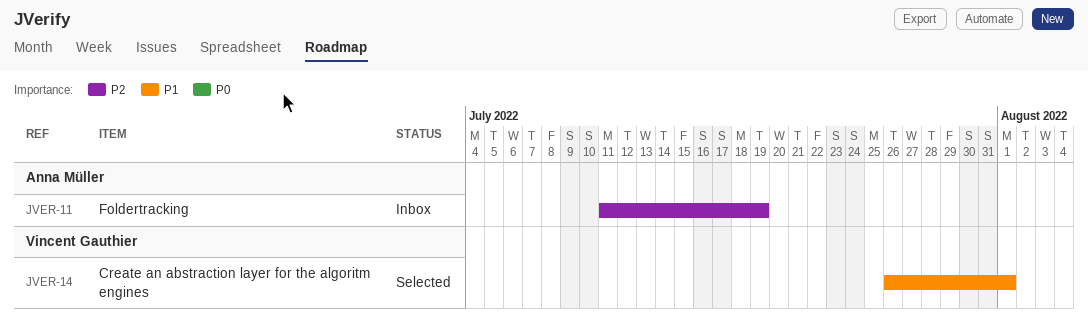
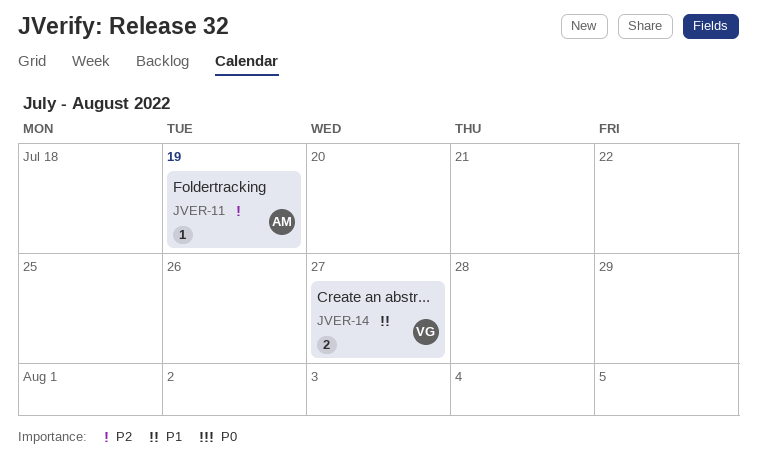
JVER-14, due: Aug 1 -> Jul 27

